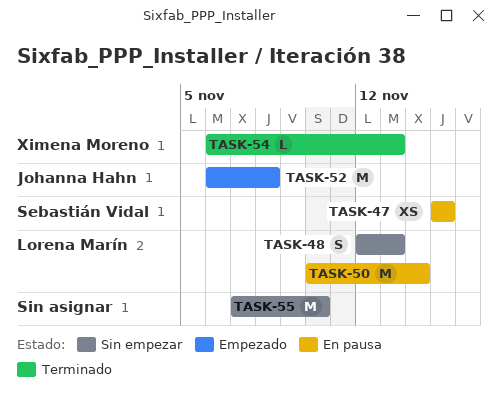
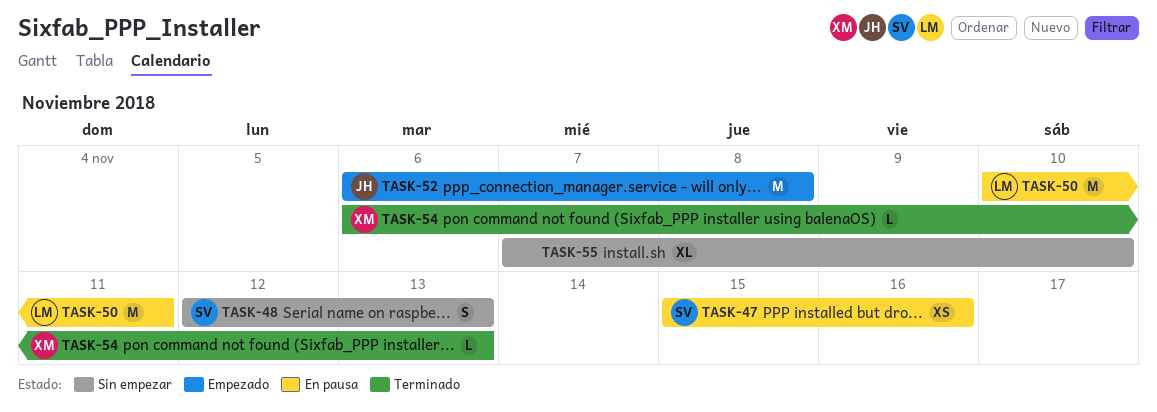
TASK-47, due: Nov 15 -> Nov 16
TASK-48, owner: Lorena Marín -> Sebastián Vidal
TASK-50, due: Nov 14 -> Nov 11
TASK-55, estimate: M -> XL

